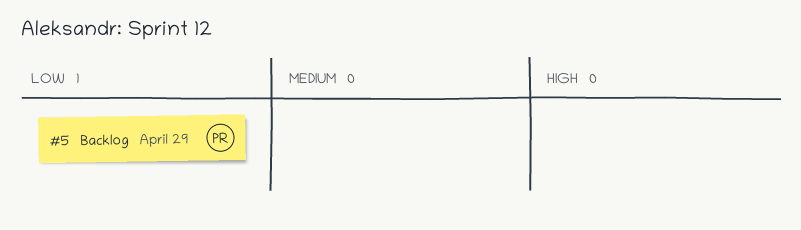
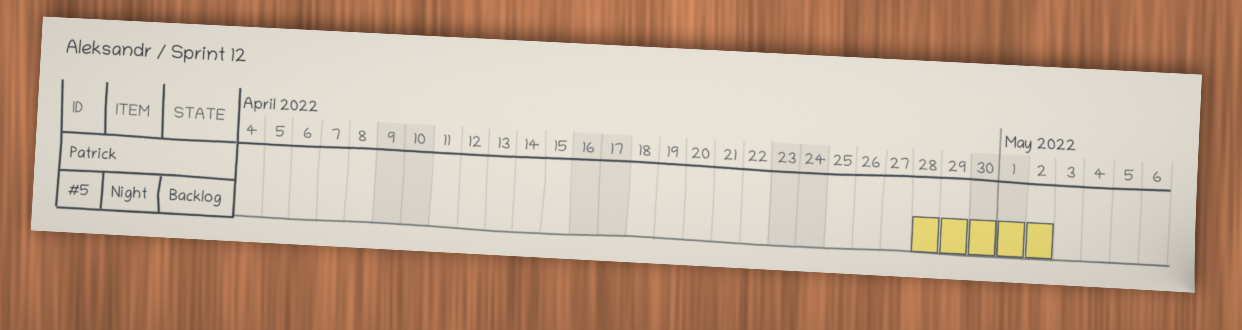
#5, due: Apr 29 -> May 2

